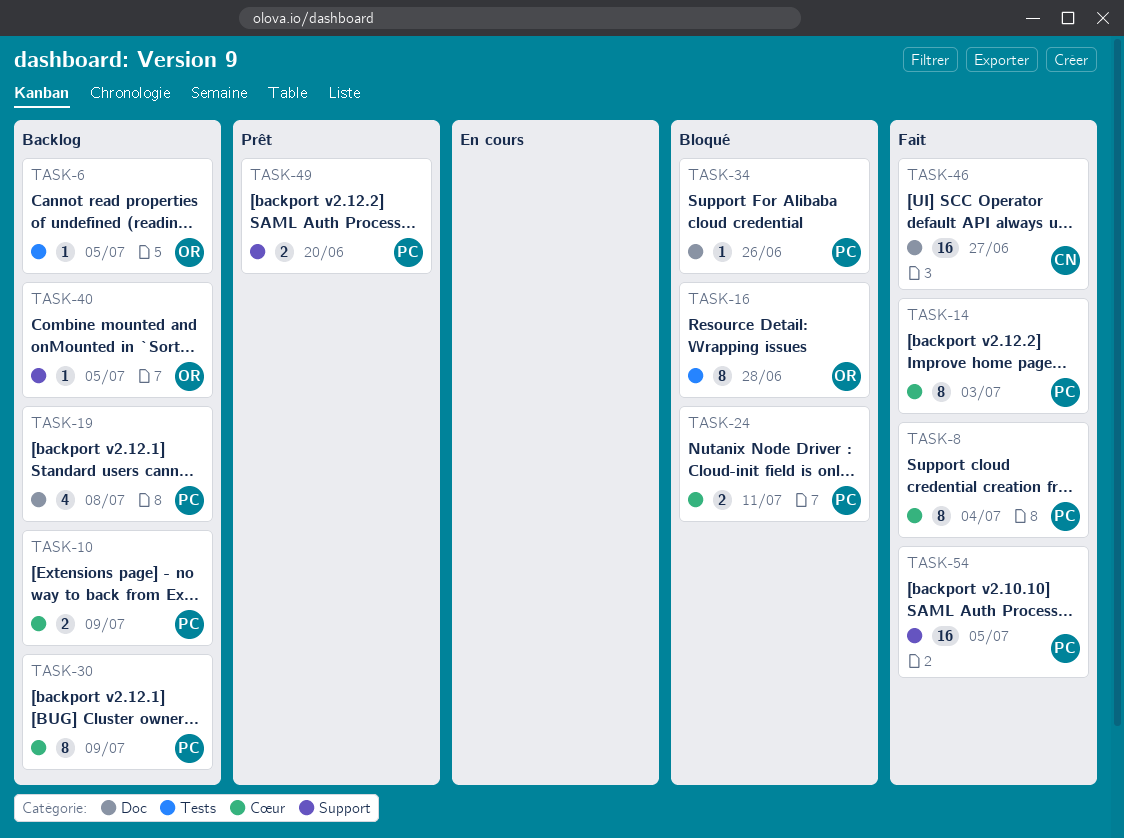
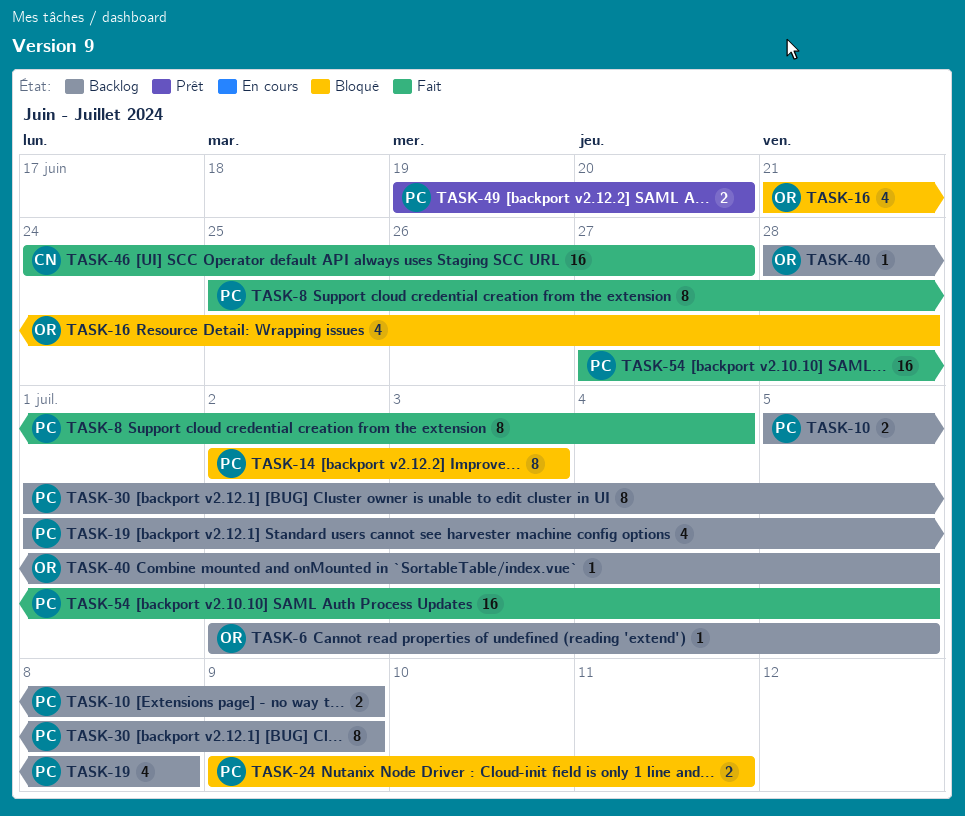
TASK-14, status: Fait -> Bloqué
TASK-16, estimate: 8 -> 4
TASK-34: present -> none

